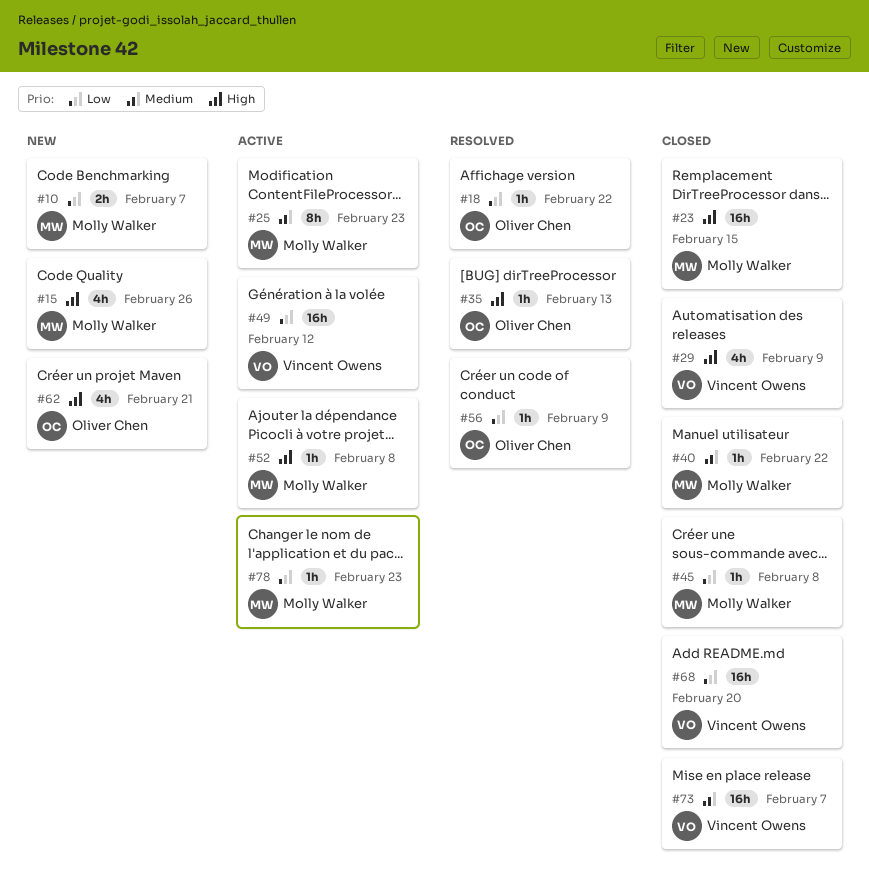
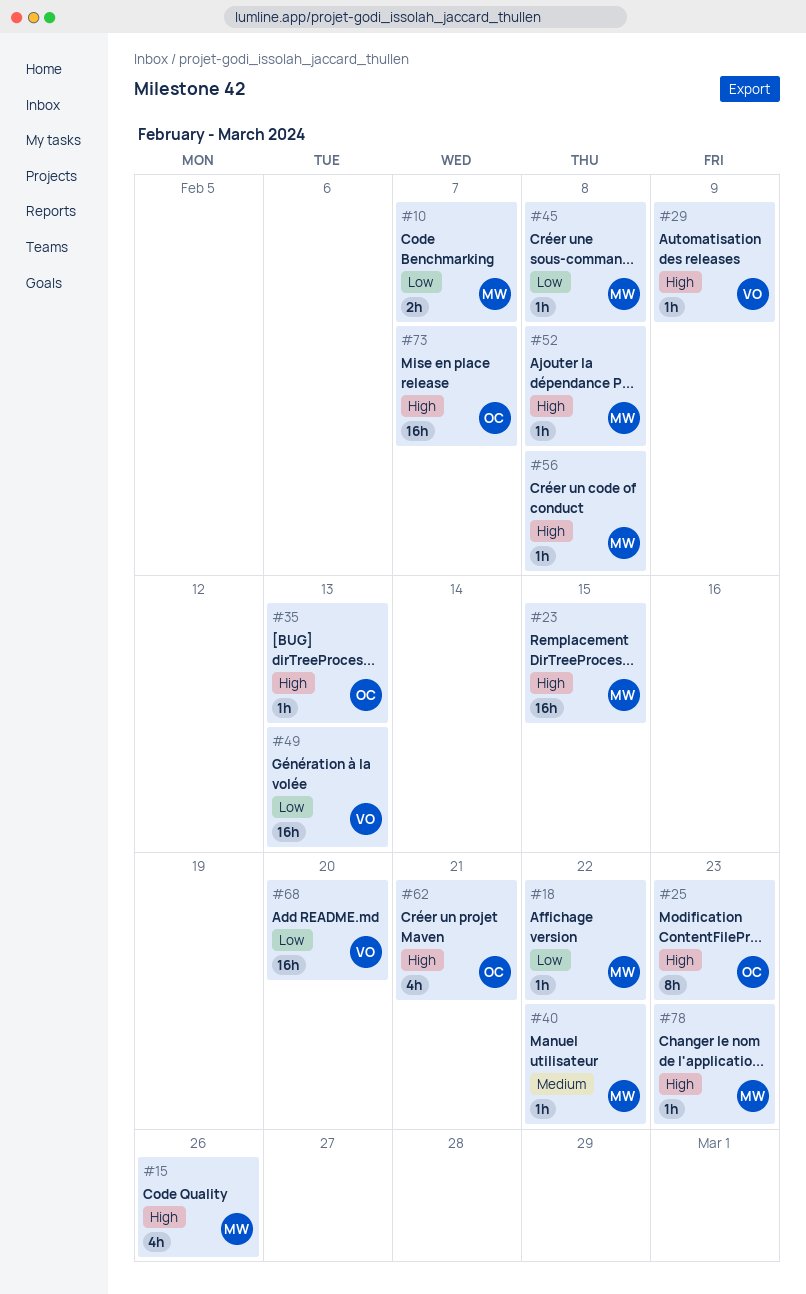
#18, owner: Oliver Chen -> Molly Walker
#25, owner: Molly Walker -> Oliver Chen
#25, priority: Medium -> High
#29, estimate: 4h -> 1h
#49, due: Feb 12 -> Feb 13
#56, owner: Oliver Chen -> Molly Walker
#56, priority: Low -> High
#56, due: Feb 9 -> Feb 8
#73, owner: Vincent Owens -> Oliver Chen
#73, priority: Medium -> High
#78, priority: Low -> High

